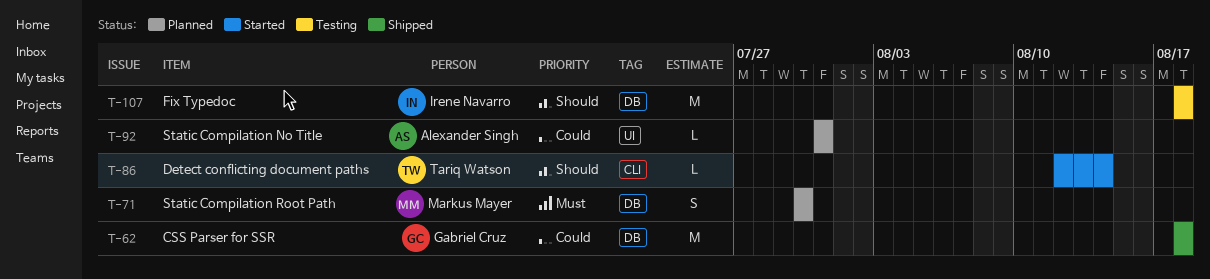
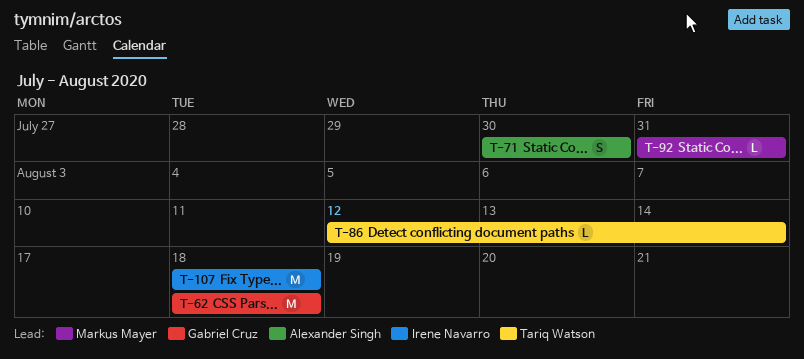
T-71, owner: Markus Mayer -> Alexander Singh
T-92, owner: Alexander Singh -> Markus Mayer

